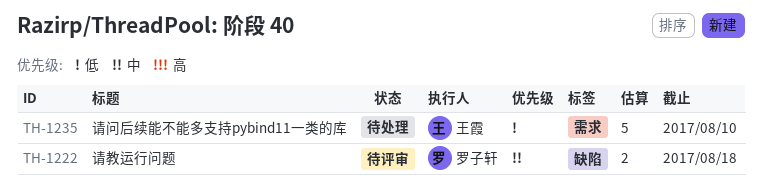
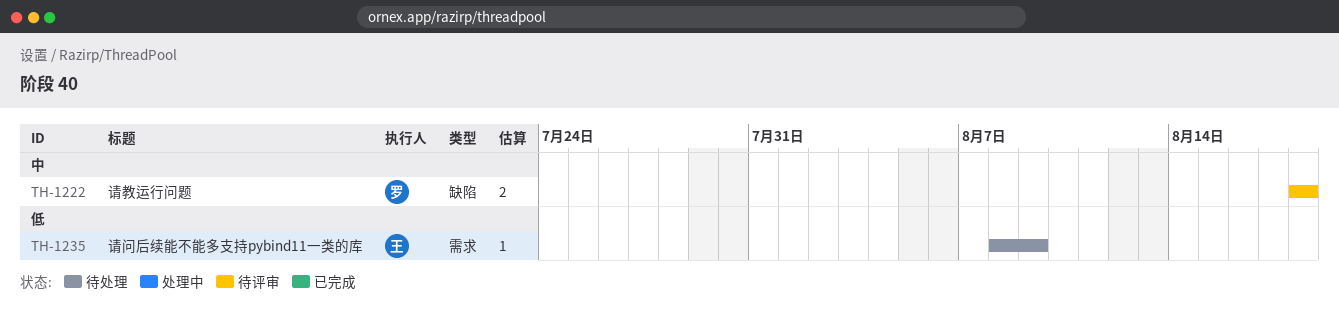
TH-1235, estimate: 5 -> 1
TH-1235, due: Aug 10 -> Aug 9

